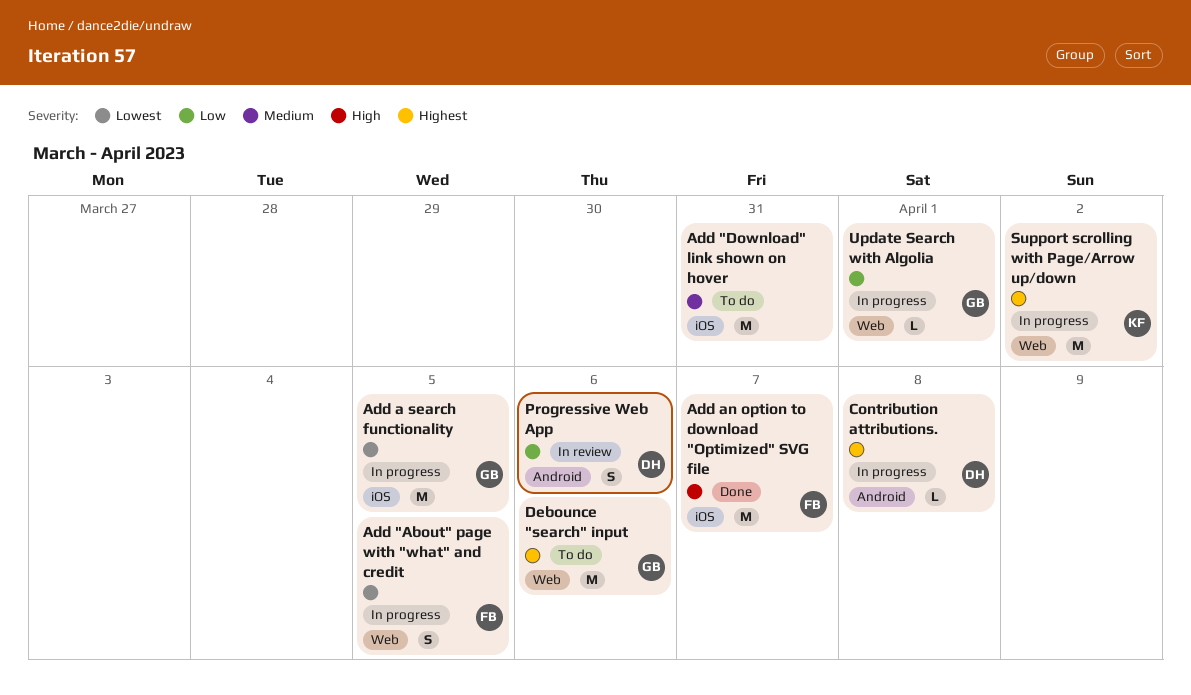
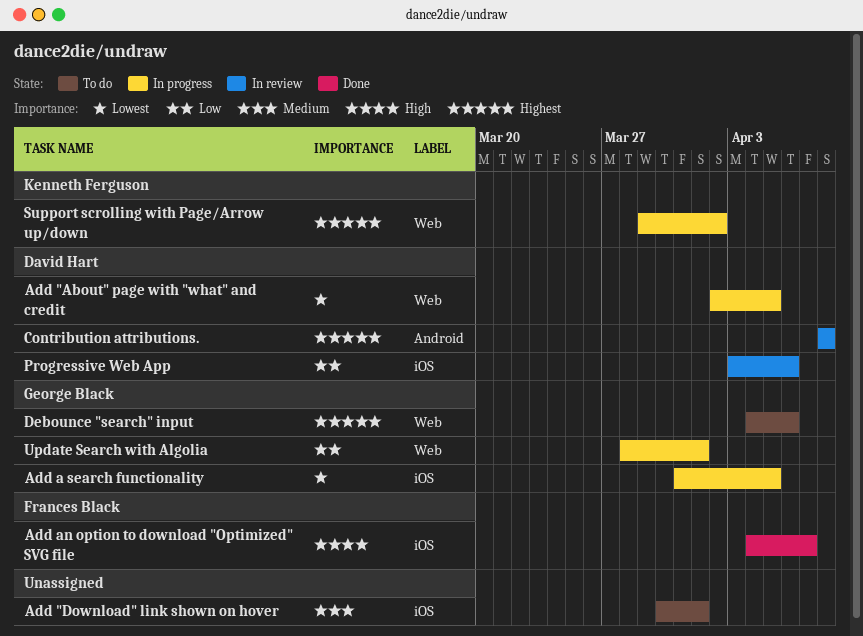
Add "About" page with "what" and credit, owner: Frances Black -> David Hart
Add "Download" link shown on hover, due: Mar 31 -> Apr 1
Contribution attributions., status: In progress -> In review
Progressive Web App, label: Android -> iOS

